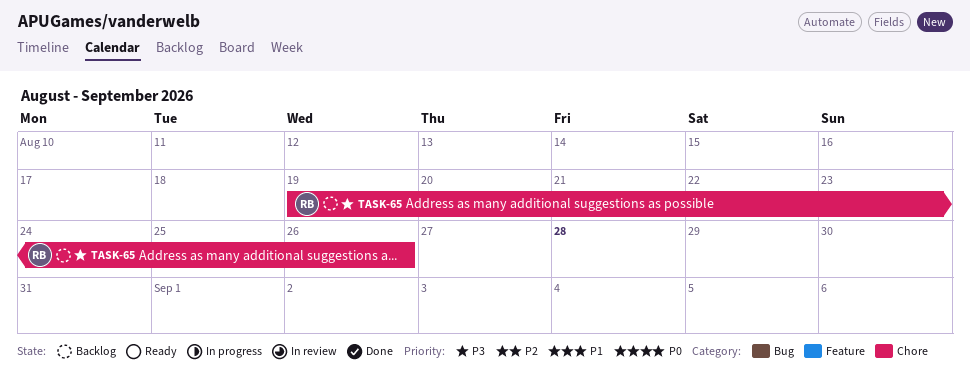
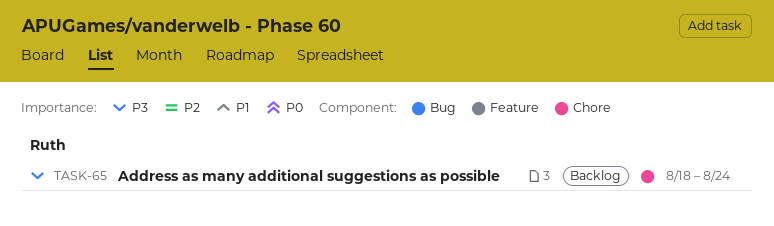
TASK-65, start: Aug 19 -> Aug 18
TASK-65, due: Aug 26 -> Aug 24

